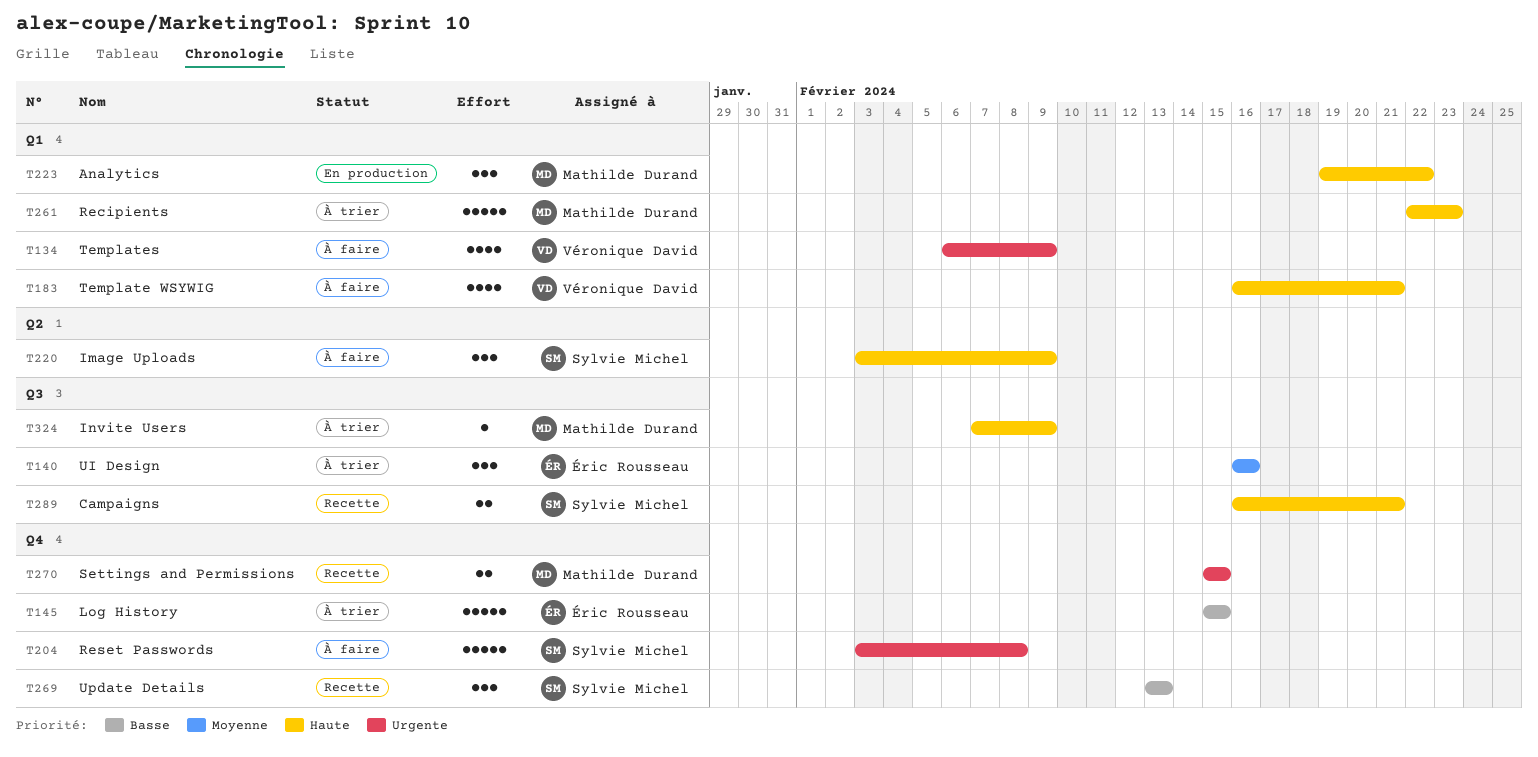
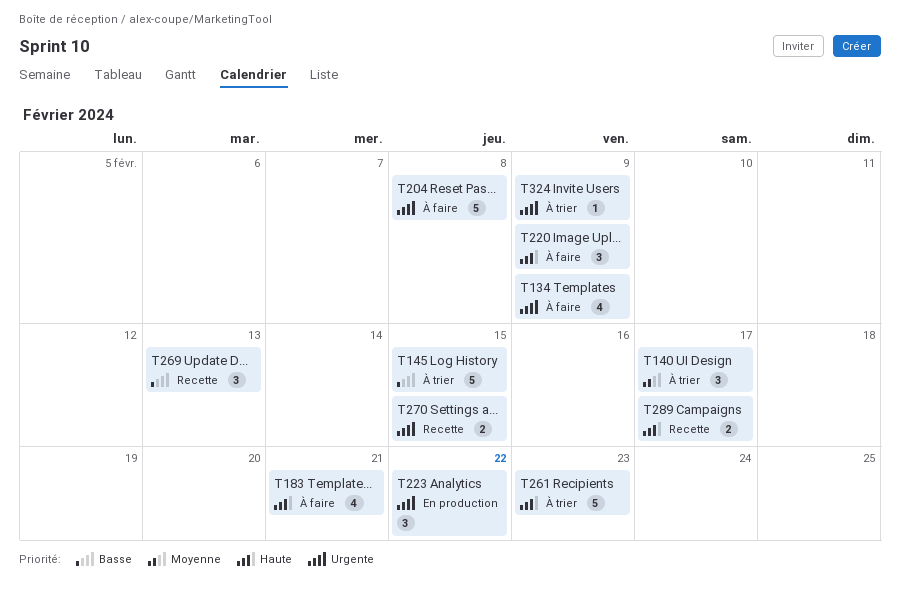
T140, due: Feb 16 -> Feb 17
T223, priority: Haute -> Urgente
T289, due: Feb 21 -> Feb 17
T324, priority: Haute -> Urgente

